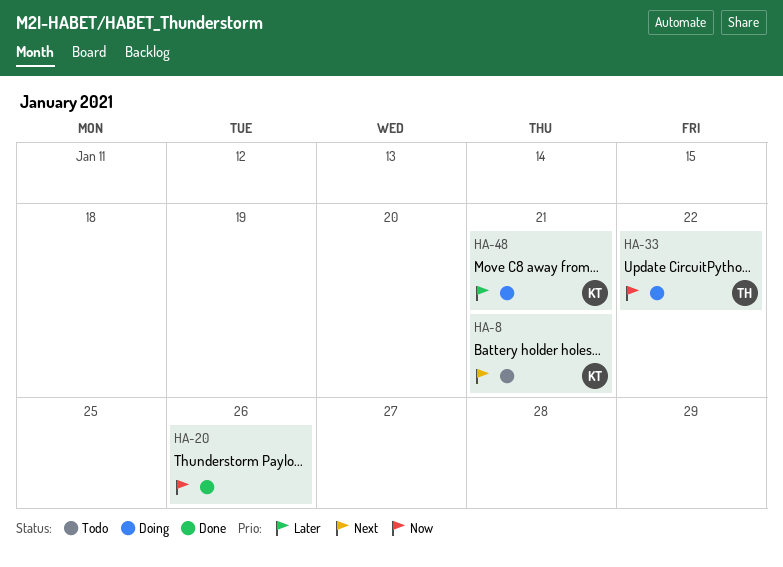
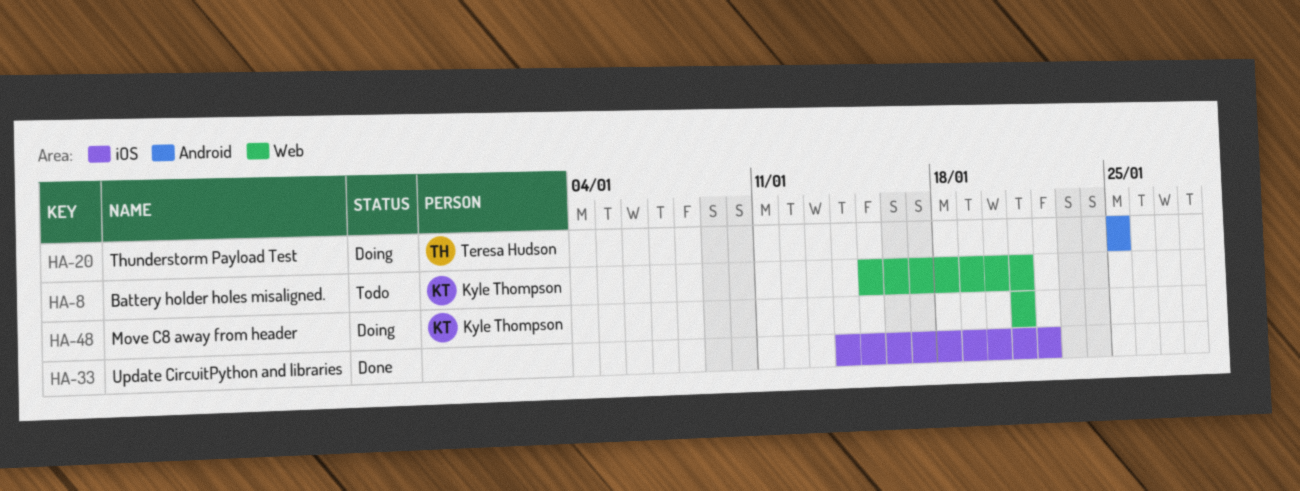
HA-20, status: Done -> Doing
HA-20, owner: none -> Teresa Hudson
HA-20, due: Jan 26 -> Jan 25
HA-33, status: Doing -> Done
HA-33, owner: Teresa Hudson -> none

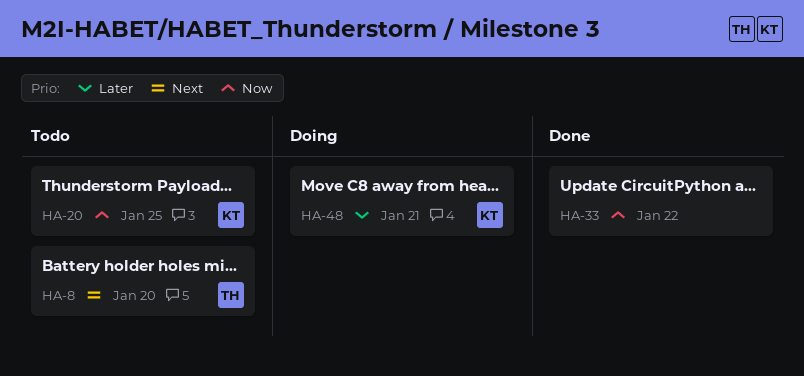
HA-8, owner: Kyle Thompson -> Teresa Hudson
HA-8, due: Jan 21 -> Jan 20
HA-20, status: Doing -> Todo
HA-20, owner: Teresa Hudson -> Kyle Thompson

